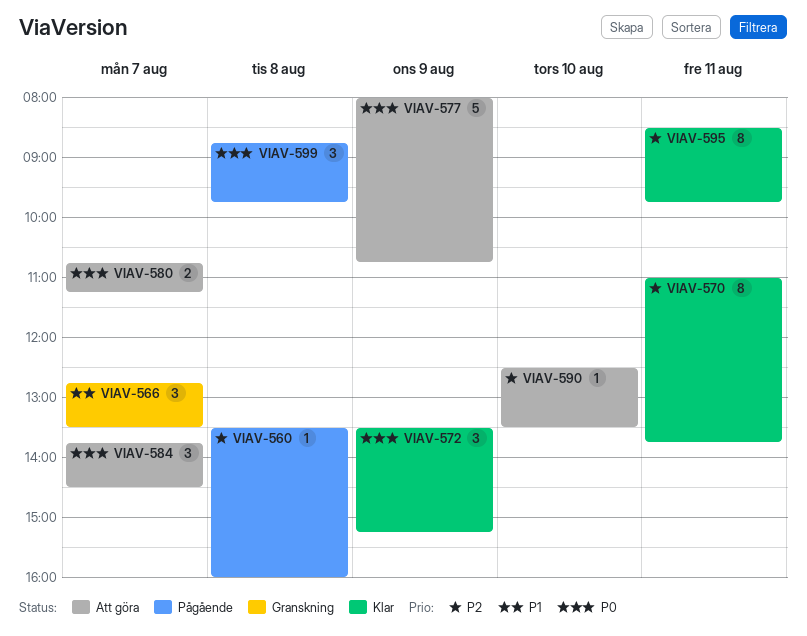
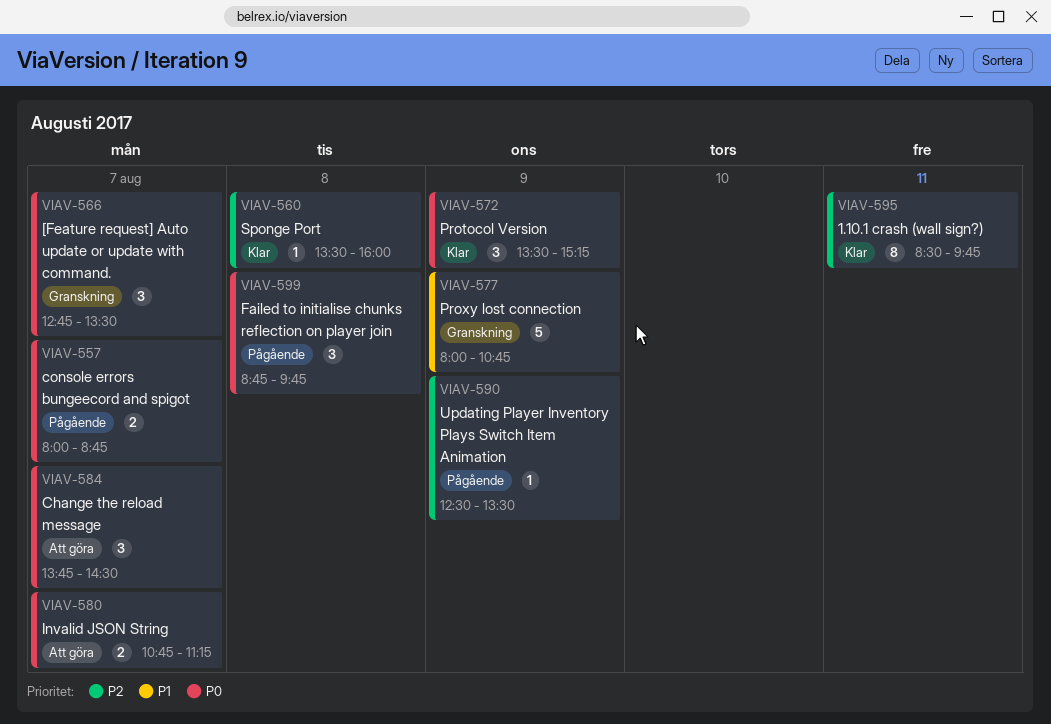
VIAV-557: none -> present
VIAV-560, status: Pågående -> Klar
VIAV-566, priority: P1 -> P0
VIAV-570: present -> none
VIAV-577, status: Att göra -> Granskning
VIAV-577, priority: P0 -> P1
VIAV-590, status: Att göra -> Pågående
VIAV-590, day: Aug 10 -> Aug 9

